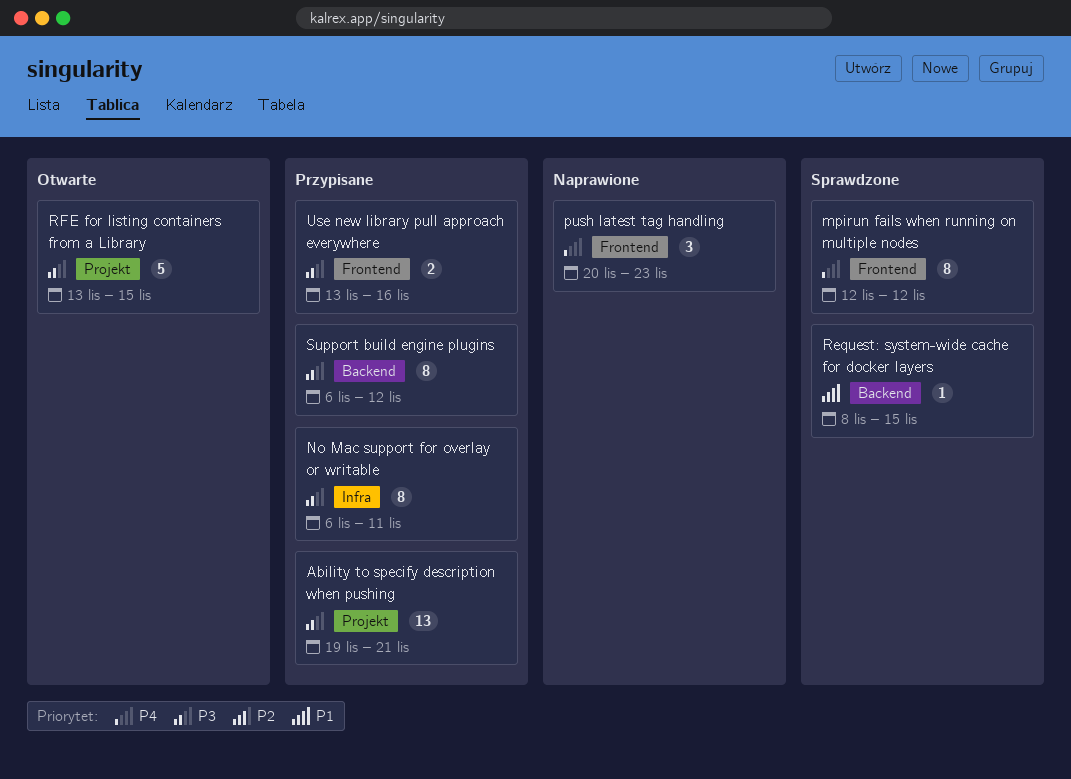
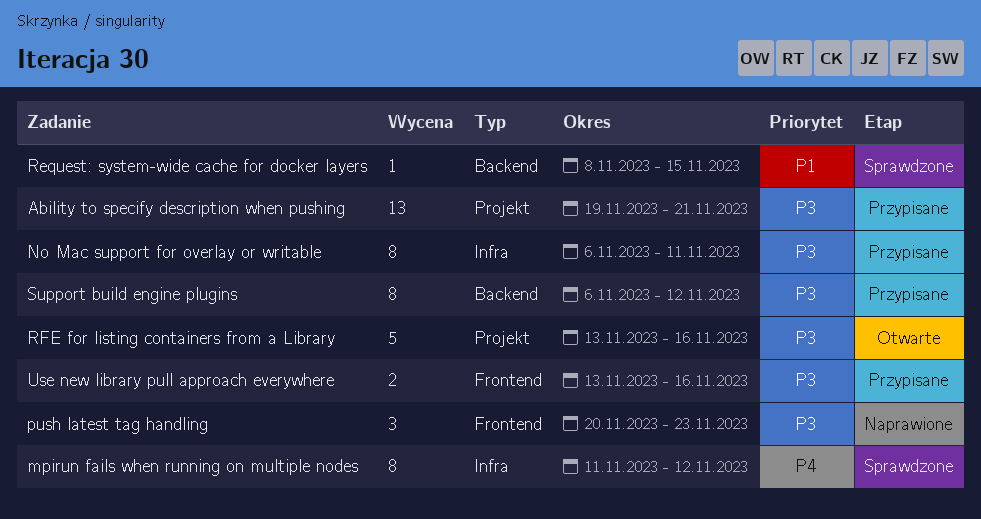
mpirun fails when running on multiple nodes, label: Frontend -> Infra
mpirun fails when running on multiple nodes, start: Nov 12 -> Nov 11
push latest tag handling, priority: P4 -> P3
RFE for listing containers from a Library, due: Nov 15 -> Nov 16

